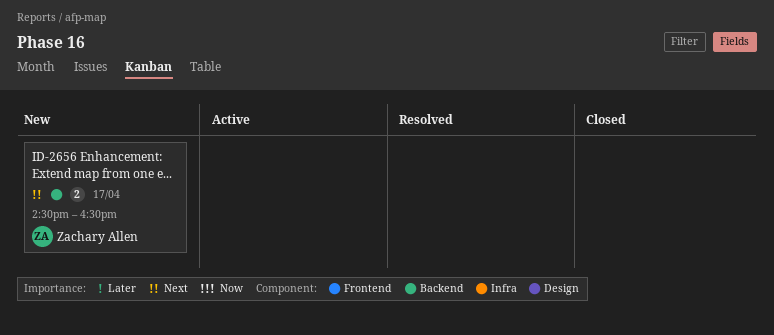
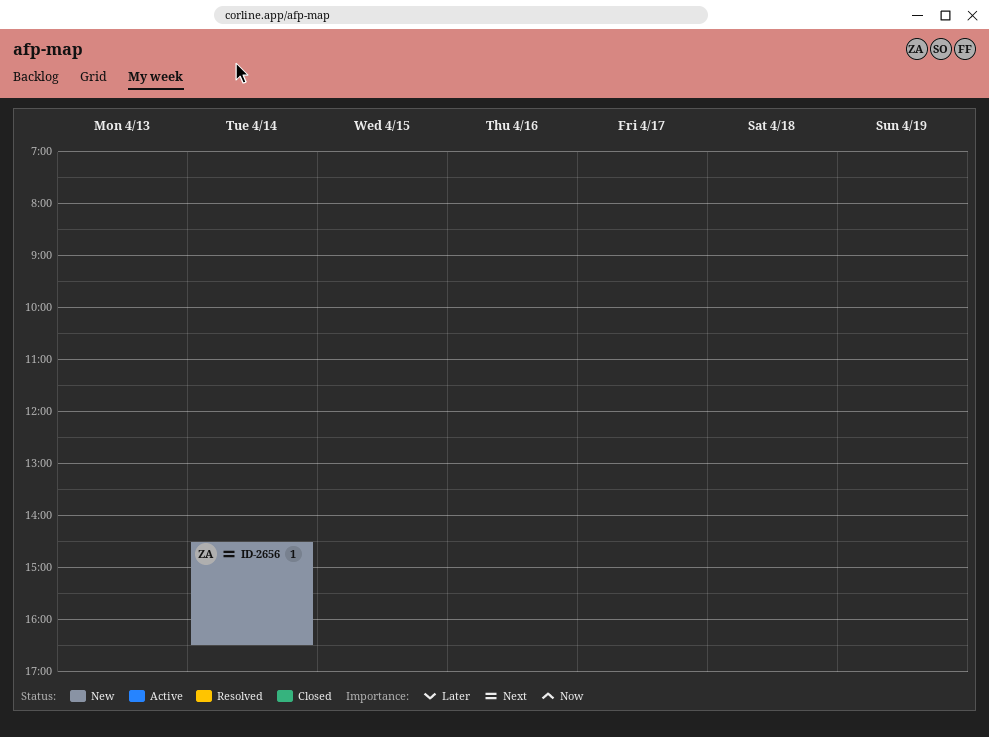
ID-2656, estimate: 2 -> 1
ID-2656, day: Apr 17 -> Apr 14

